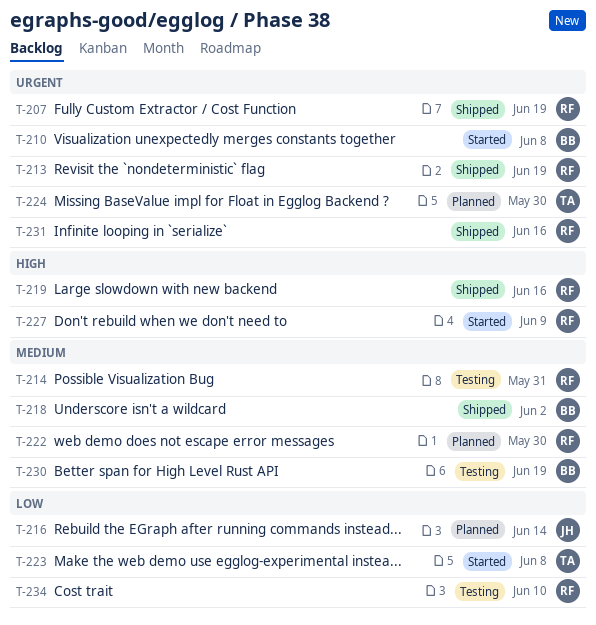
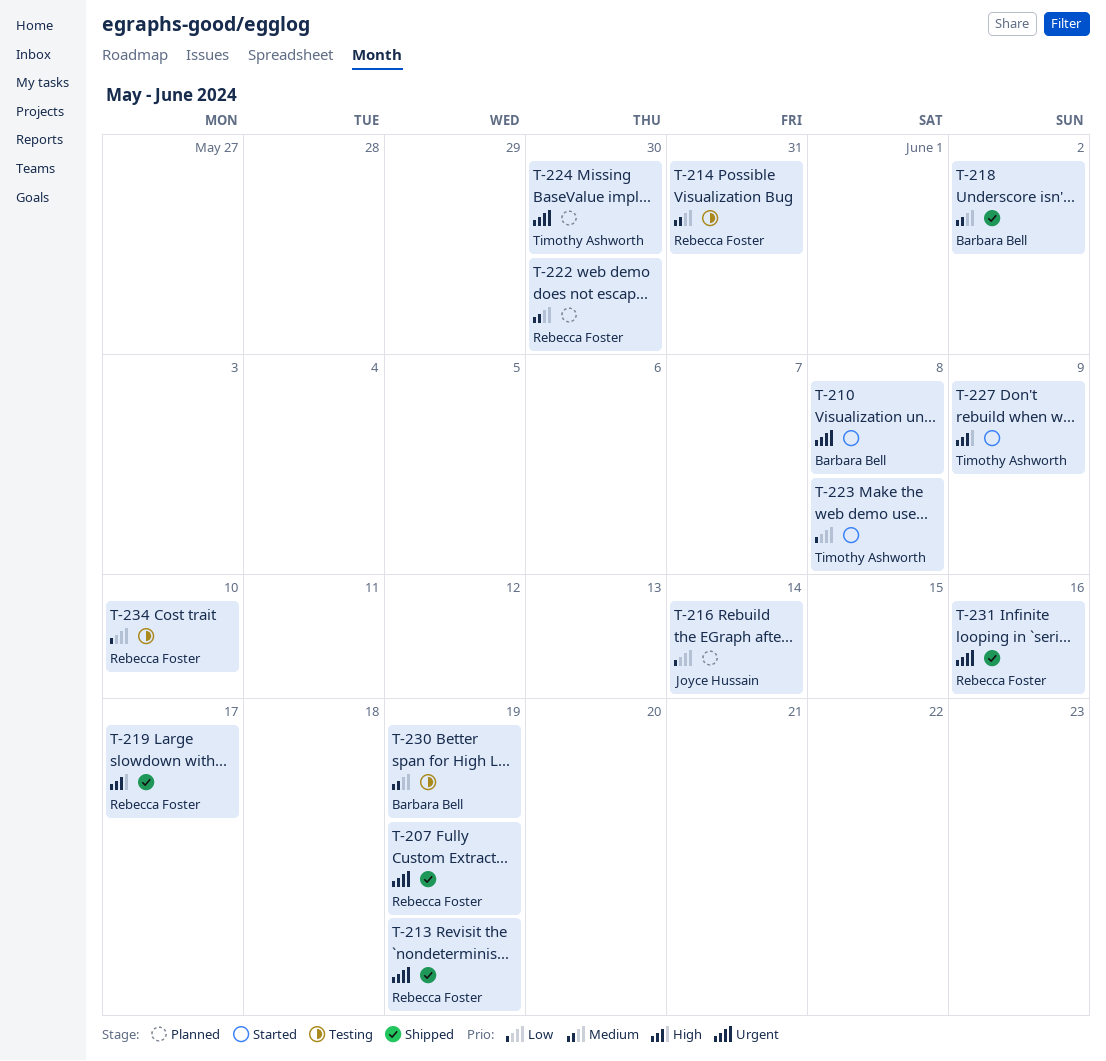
T-219, due: Jun 16 -> Jun 17
T-227, owner: Rebecca Foster -> Timothy Ashworth

